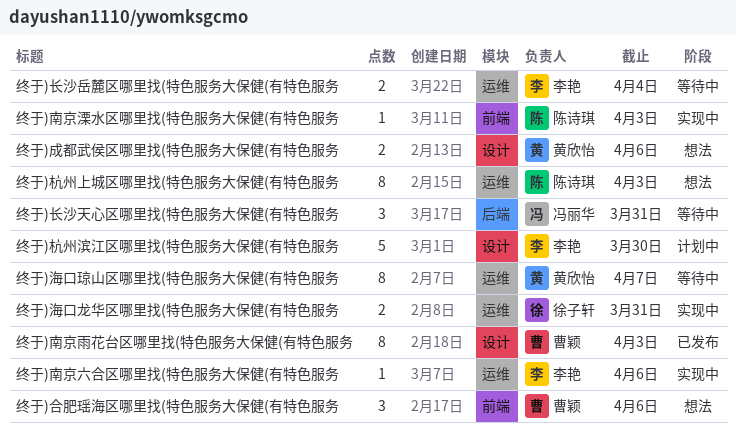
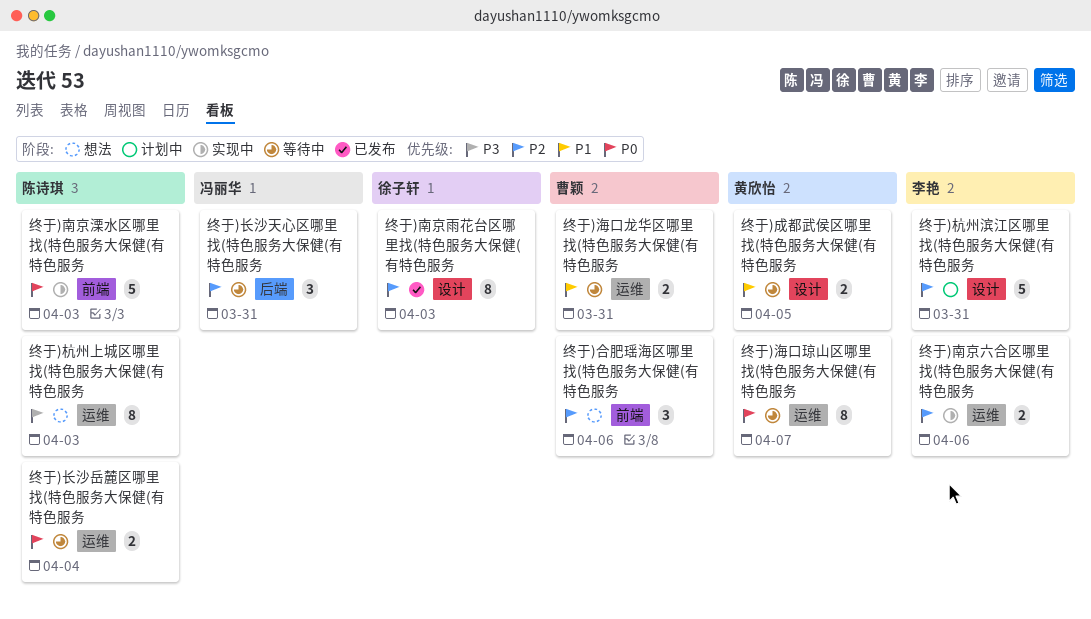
终于)南京六合区哪里找(特色服务大保健(有特色服务, estimate: 1 -> 2
终于)南京溧水区哪里找(特色服务大保健(有特色服务, estimate: 1 -> 5
终于)南京雨花台区哪里找(特色服务大保健(有特色服务, owner: 曹颖 -> 徐子轩
终于)成都武侯区哪里找(特色服务大保健(有特色服务, status: 想法 -> 等待中
终于)成都武侯区哪里找(特色服务大保健(有特色服务, due: Apr 6 -> Apr 5
终于)杭州滨江区哪里找(特色服务大保健(有特色服务, due: Mar 30 -> Mar 31
终于)海口龙华区哪里找(特色服务大保健(有特色服务, status: 实现中 -> 等待中
终于)海口龙华区哪里找(特色服务大保健(有特色服务, owner: 徐子轩 -> 曹颖
终于)长沙岳麓区哪里找(特色服务大保健(有特色服务, owner: 李艳 -> 陈诗琪

